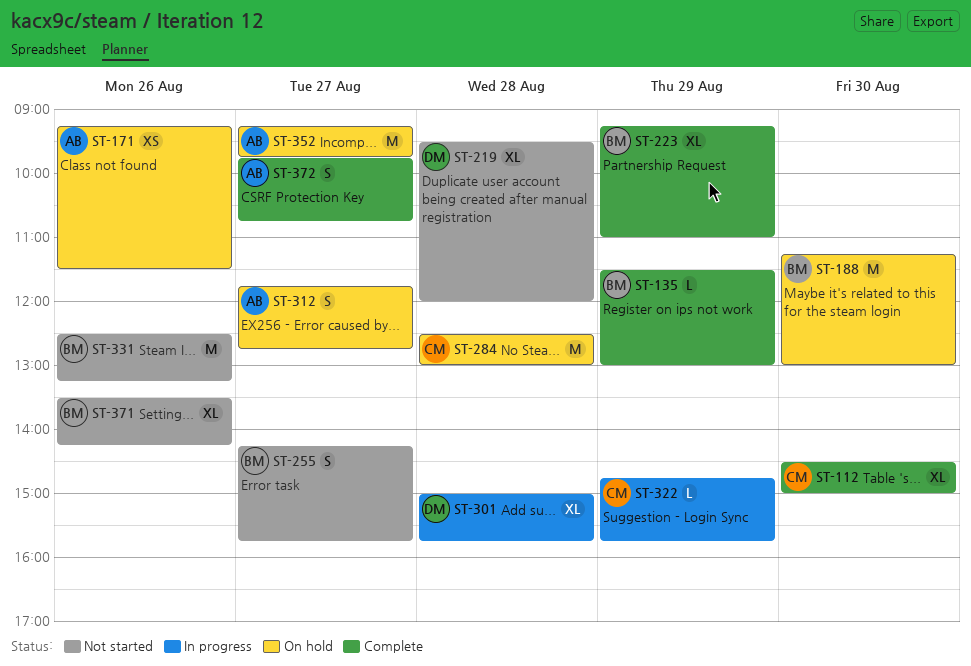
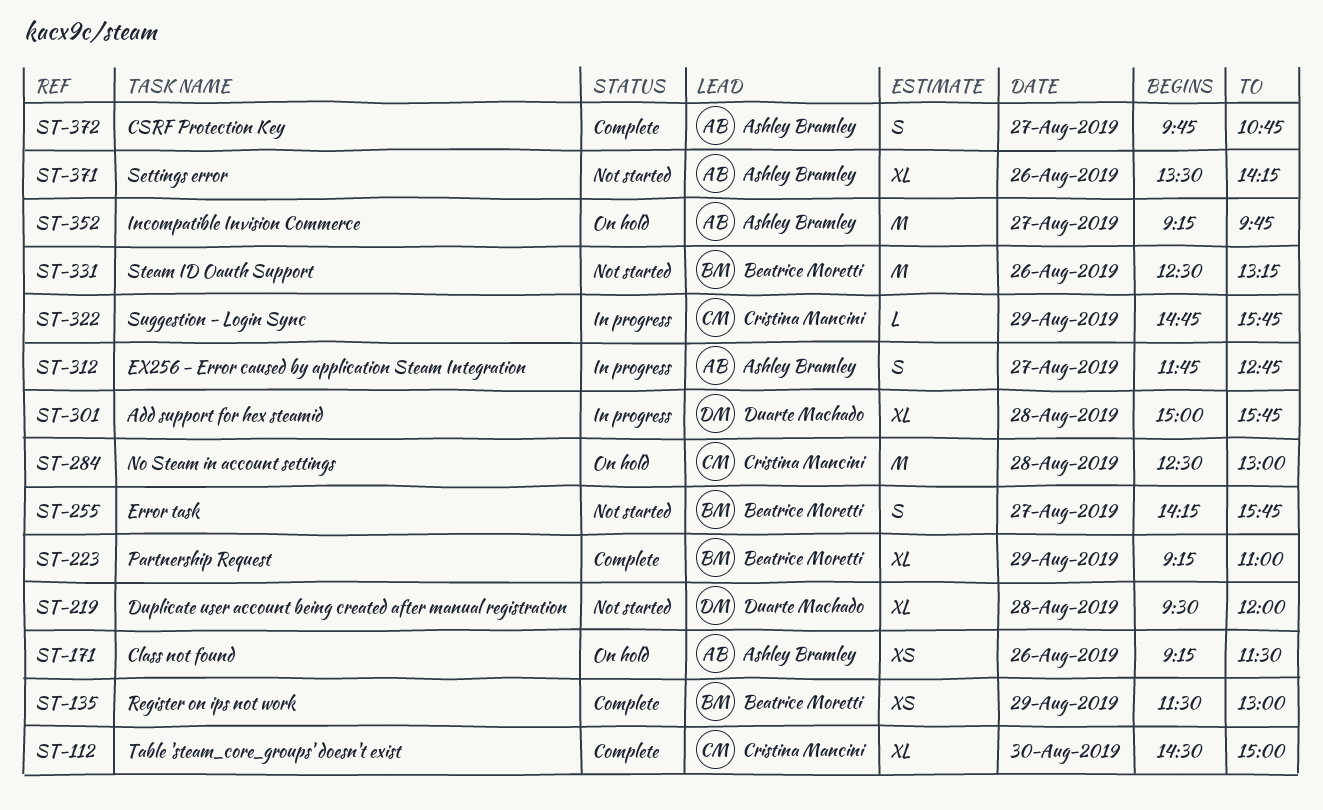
ST-135, estimate: L -> XS
ST-188: present -> none
ST-312, status: On hold -> In progress
ST-371, owner: Beatrice Moretti -> Ashley Bramley

